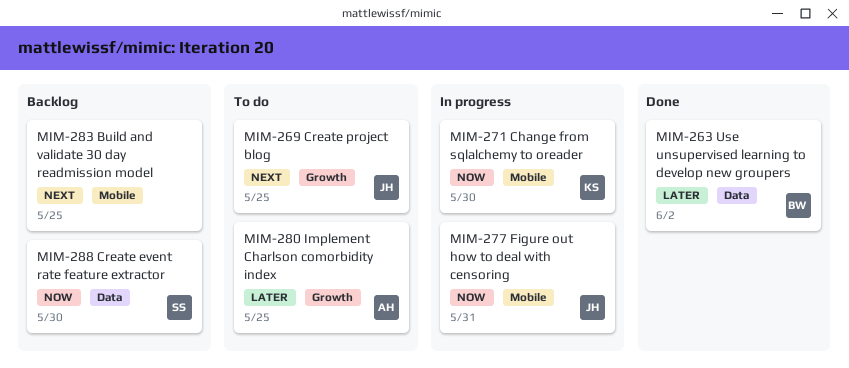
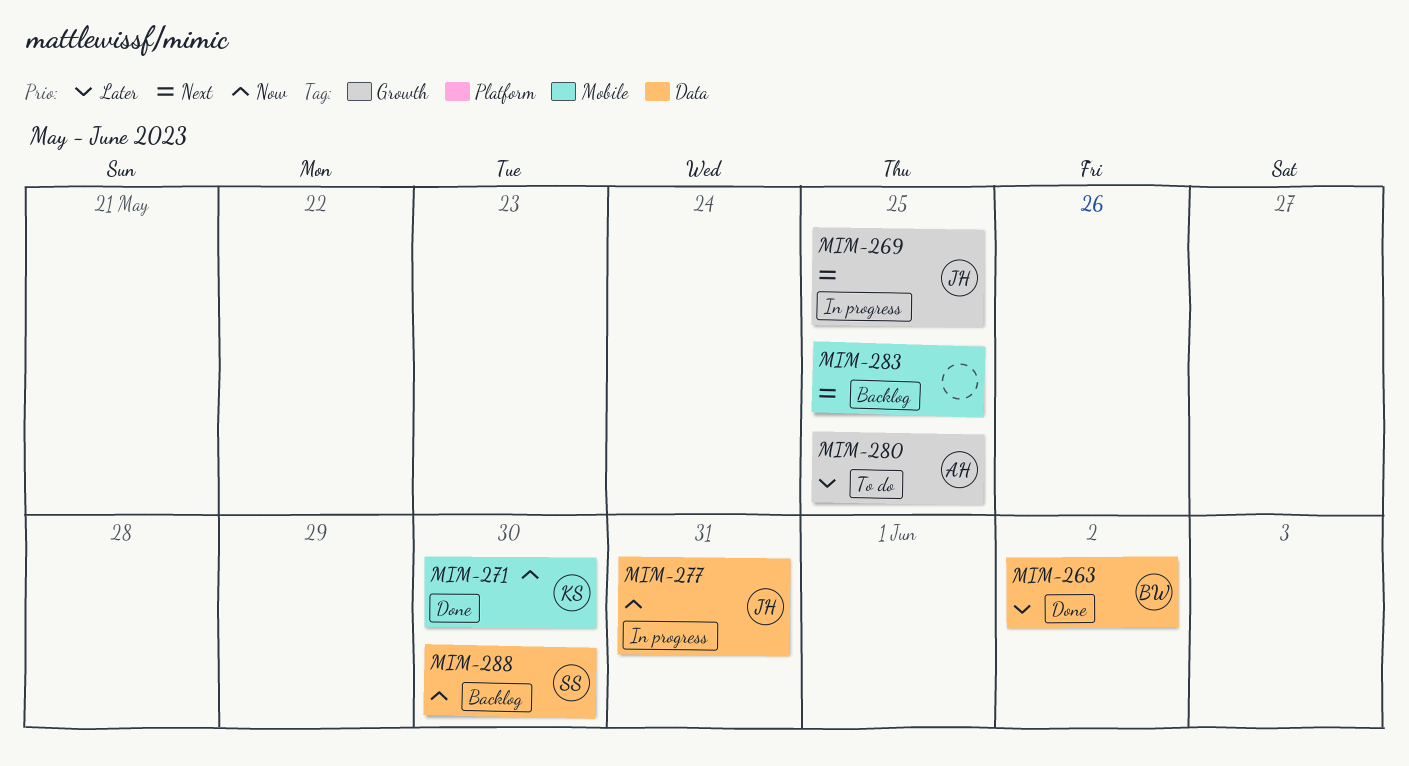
MIM-269, status: To do -> In progress
MIM-271, status: In progress -> Done
MIM-277, label: Mobile -> Data

